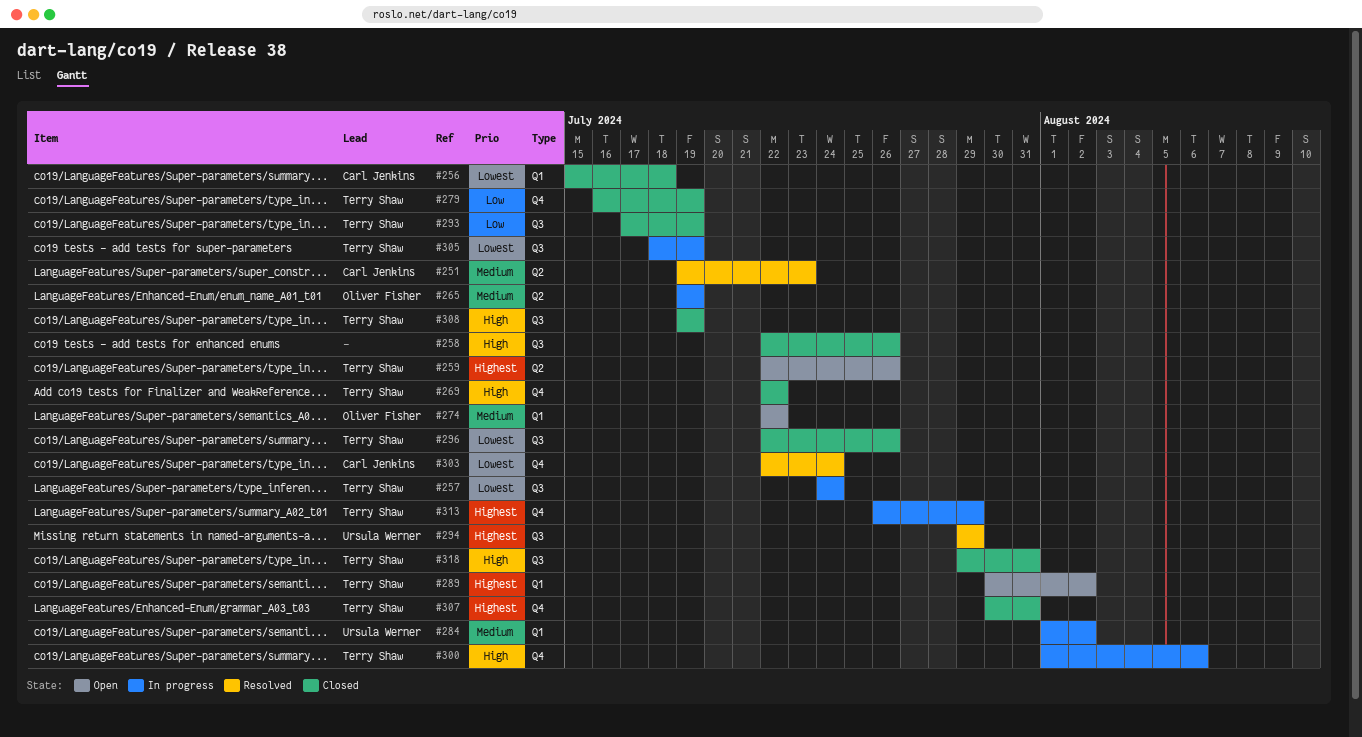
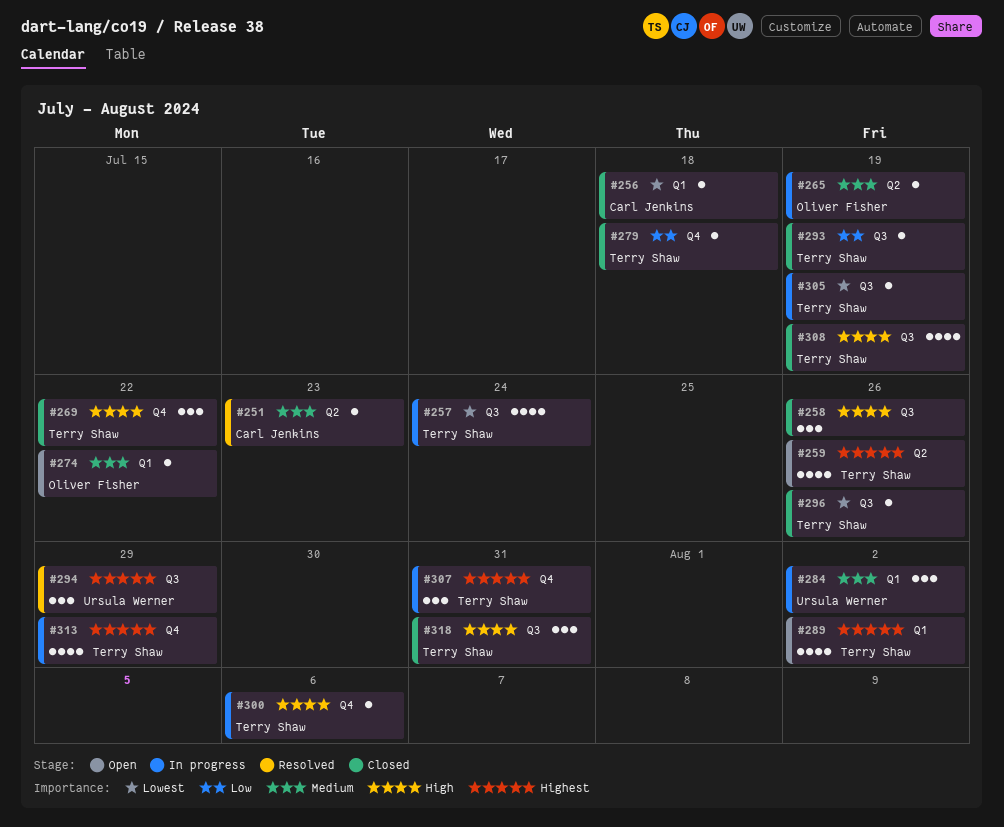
#279, due: Jul 19 -> Jul 18
#303: present -> none
#307, status: Closed -> In progress

